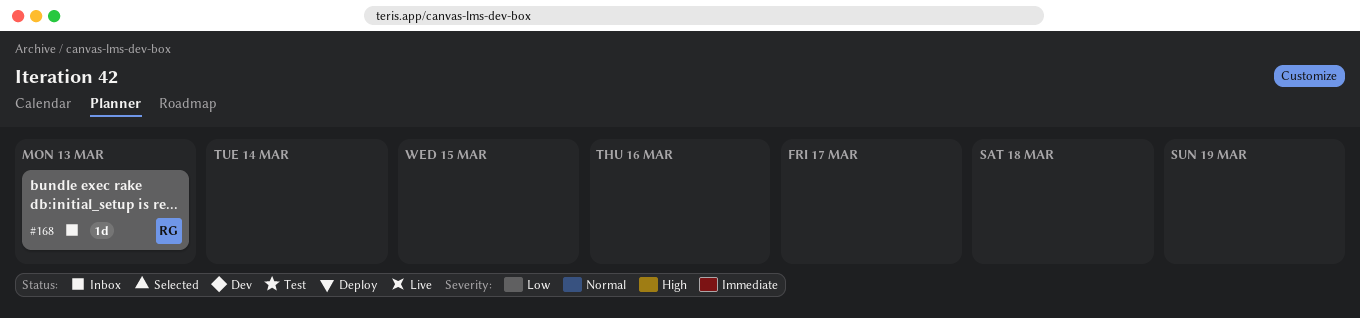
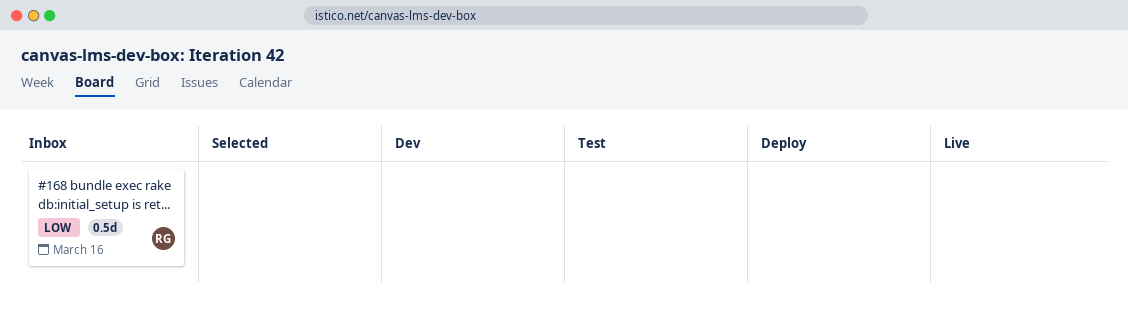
#168, estimate: 1d -> 0.5d
#168, due: Mar 13 -> Mar 16

